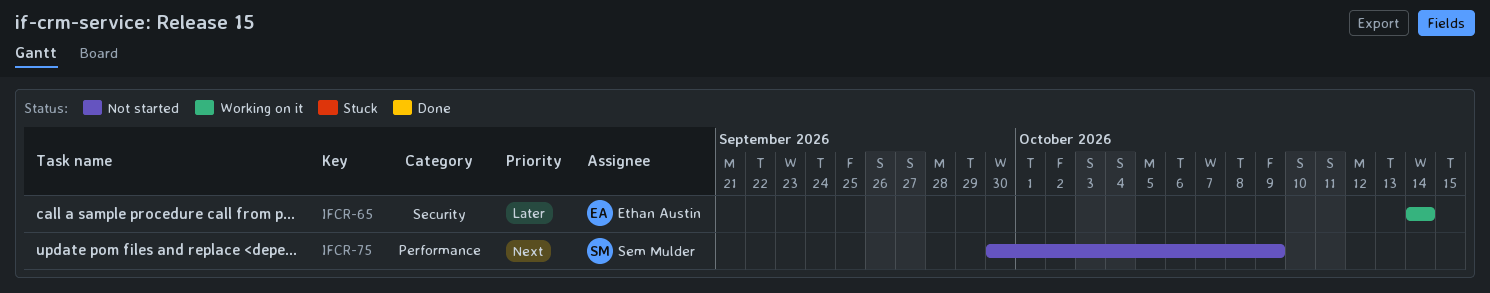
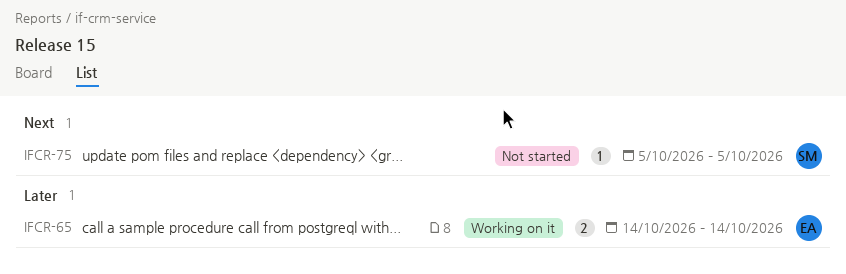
IFCR-75, start: Sep 30 -> Oct 5
IFCR-75, due: Oct 9 -> Oct 5

